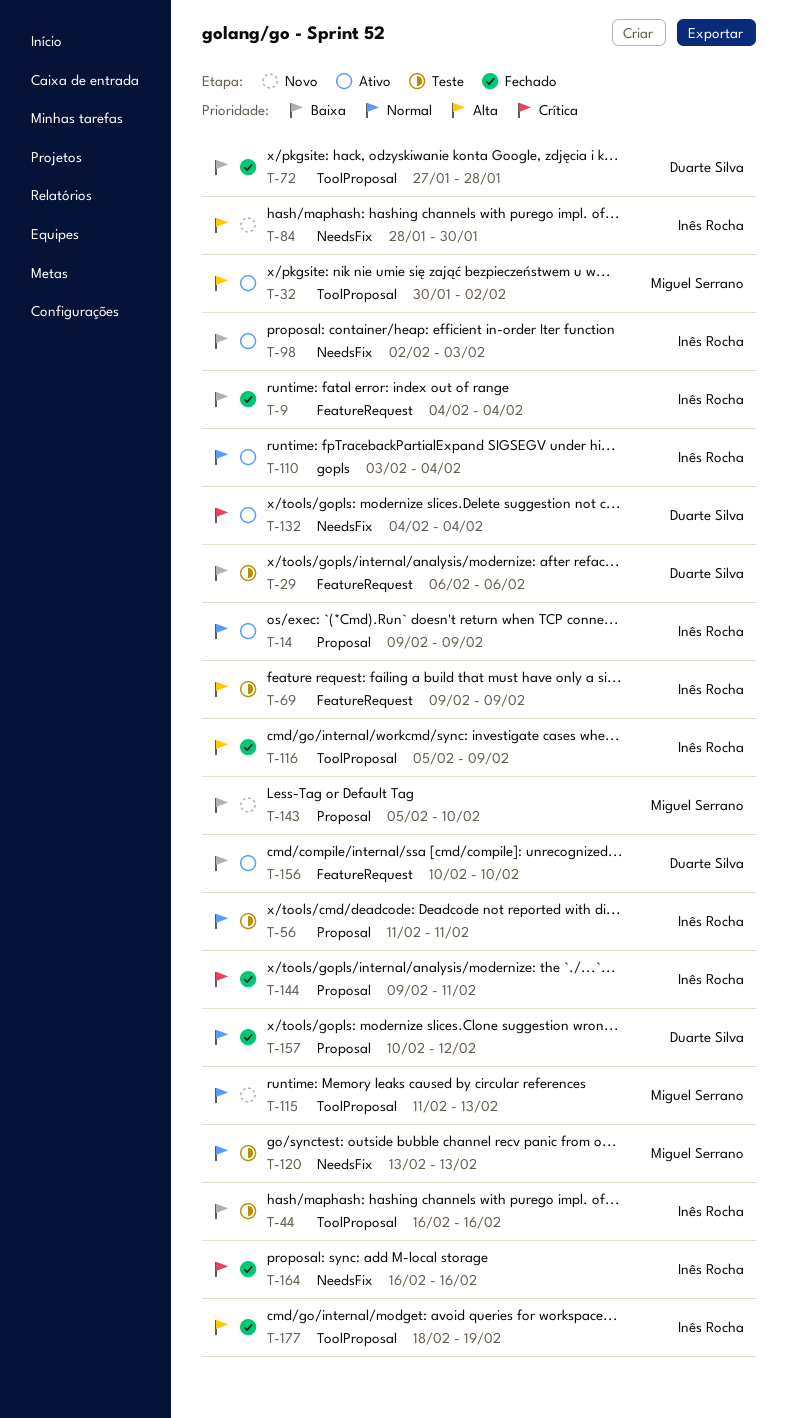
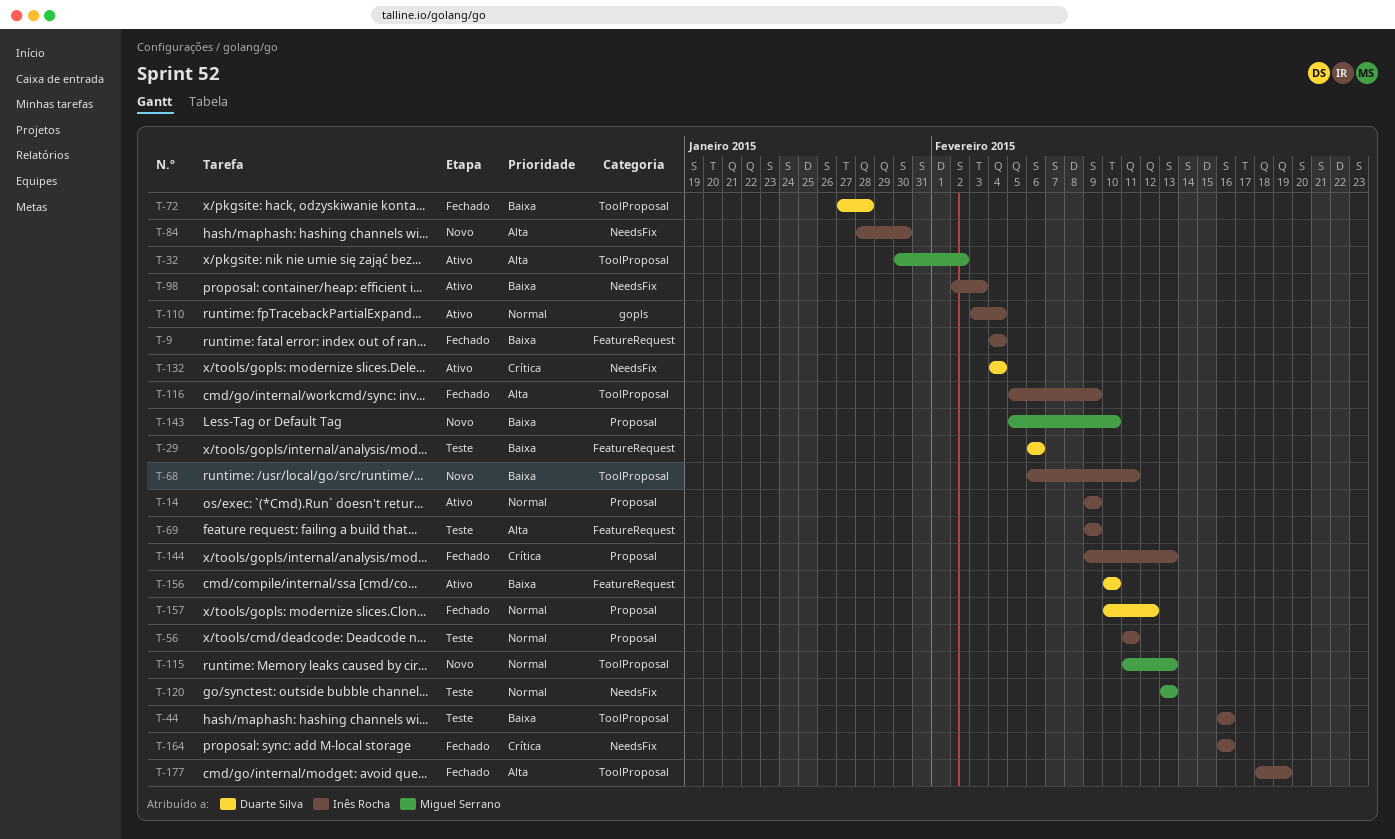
T-68: none -> present
T-144, due: Feb 11 -> Feb 13

